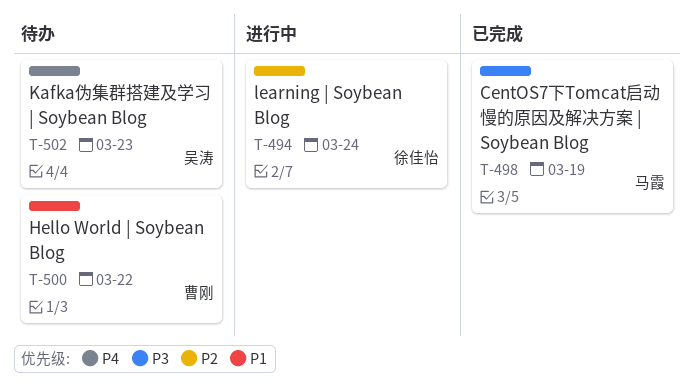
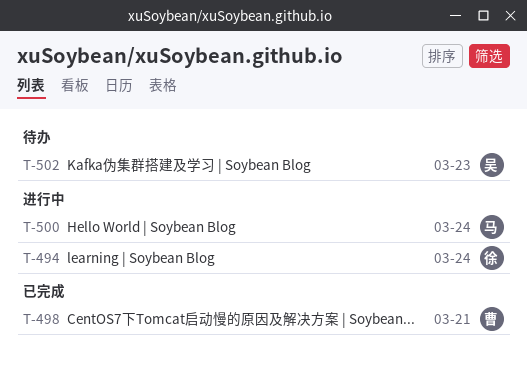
T-498, owner: 马霞 -> 曹刚
T-498, due: Mar 19 -> Mar 21
T-500, status: 待办 -> 进行中
T-500, owner: 曹刚 -> 马霞
T-500, due: Mar 22 -> Mar 24

